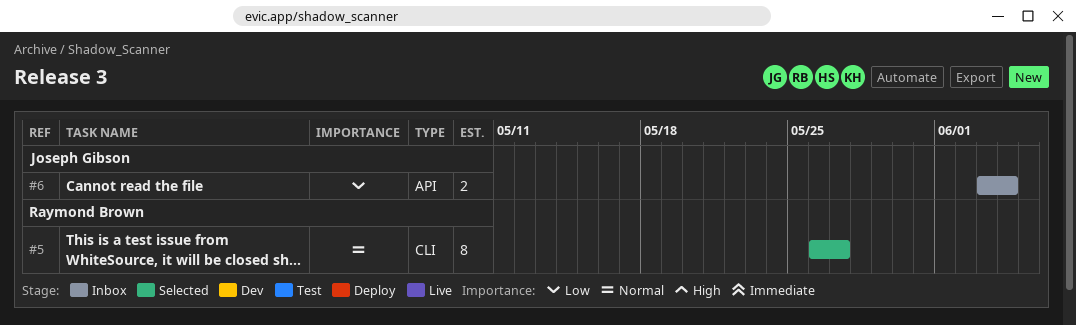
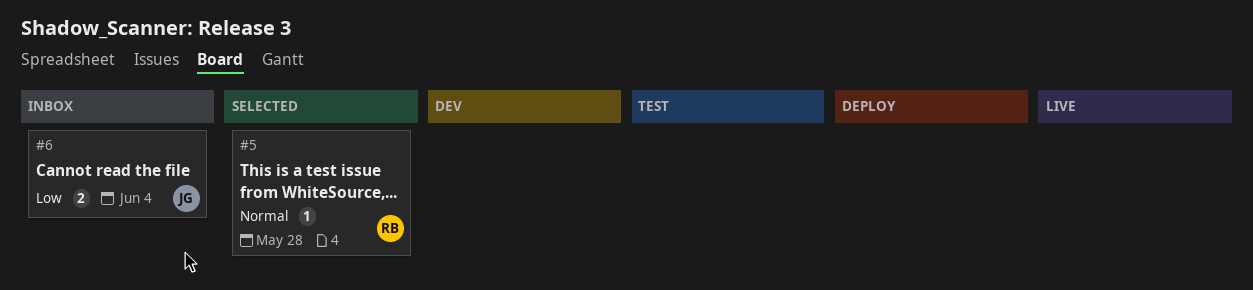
#5, estimate: 8 -> 1
#5, due: May 27 -> May 28

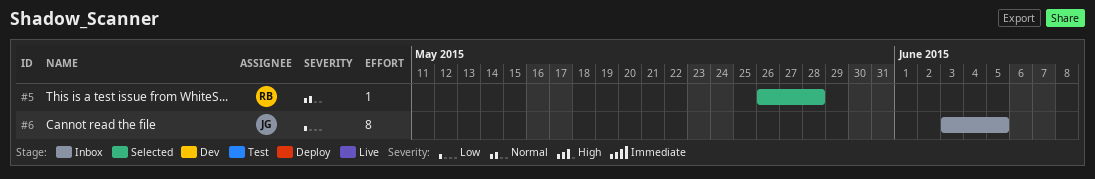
#6, estimate: 2 -> 8
#6, due: Jun 4 -> Jun 5

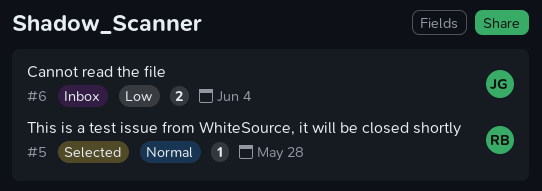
#6, estimate: 8 -> 2
#6, due: Jun 5 -> Jun 4

